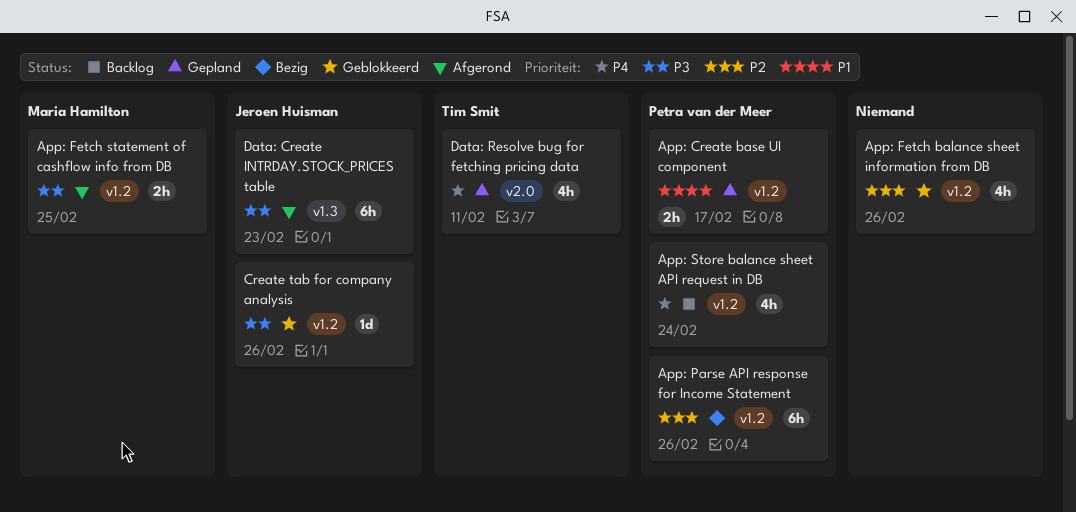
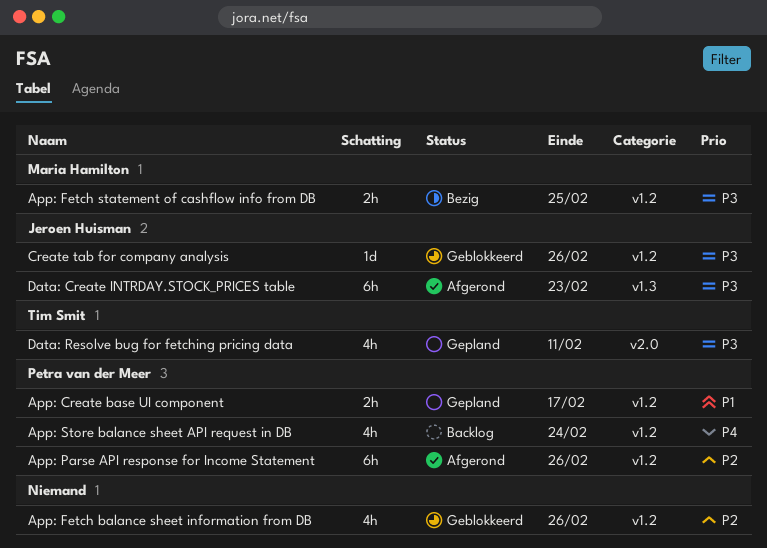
App: Fetch statement of cashflow info from DB, status: Afgerond -> Bezig
App: Parse API response for Income Statement, status: Bezig -> Afgerond
Data: Resolve bug for fetching pricing data, priority: P4 -> P3

